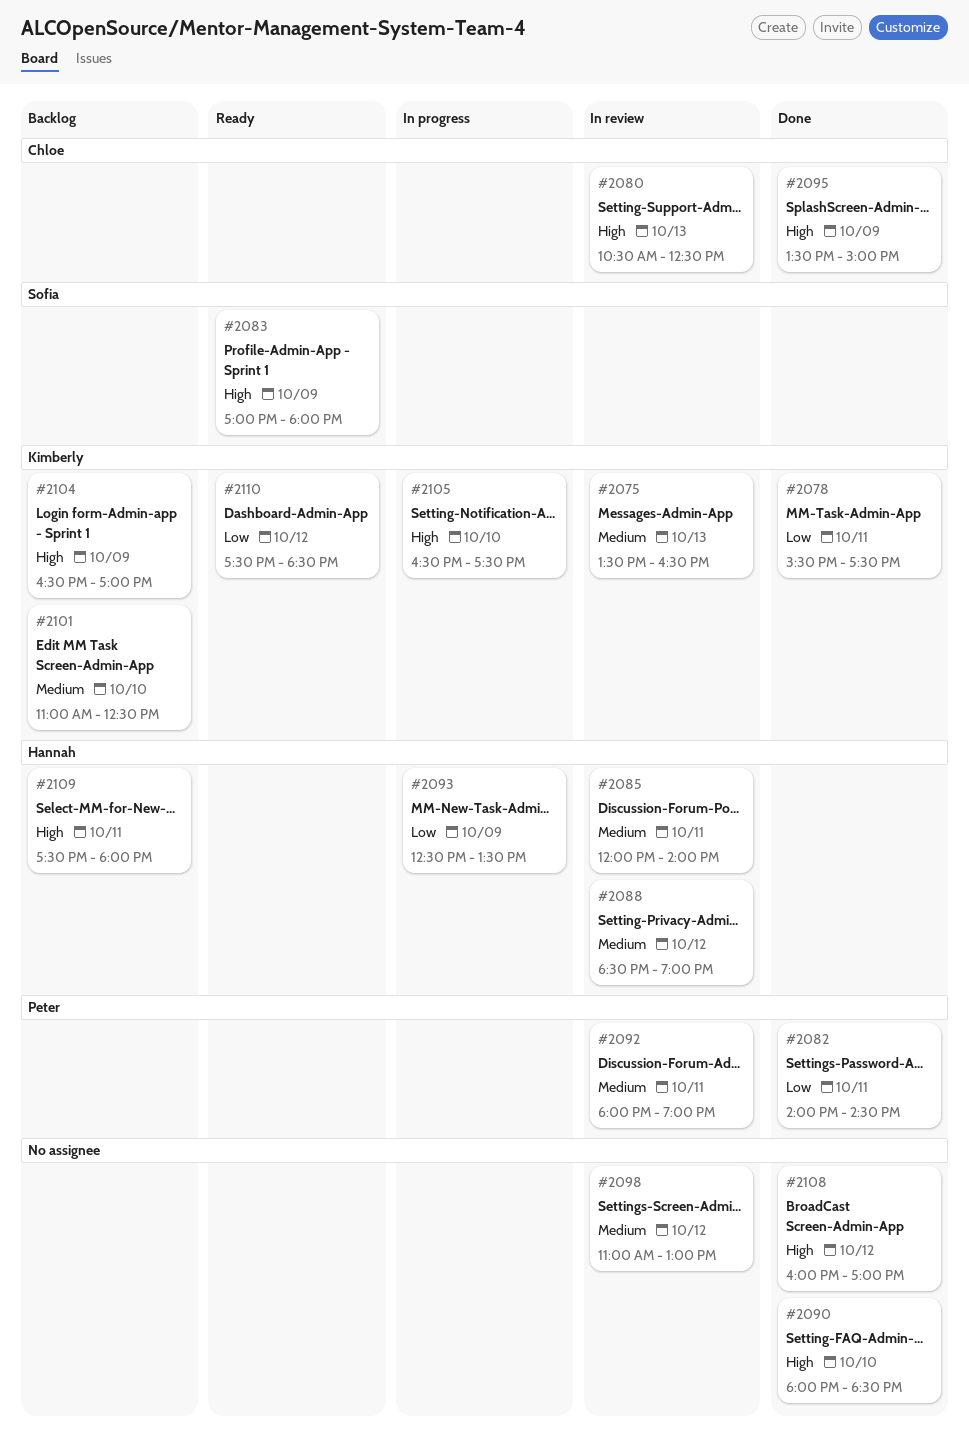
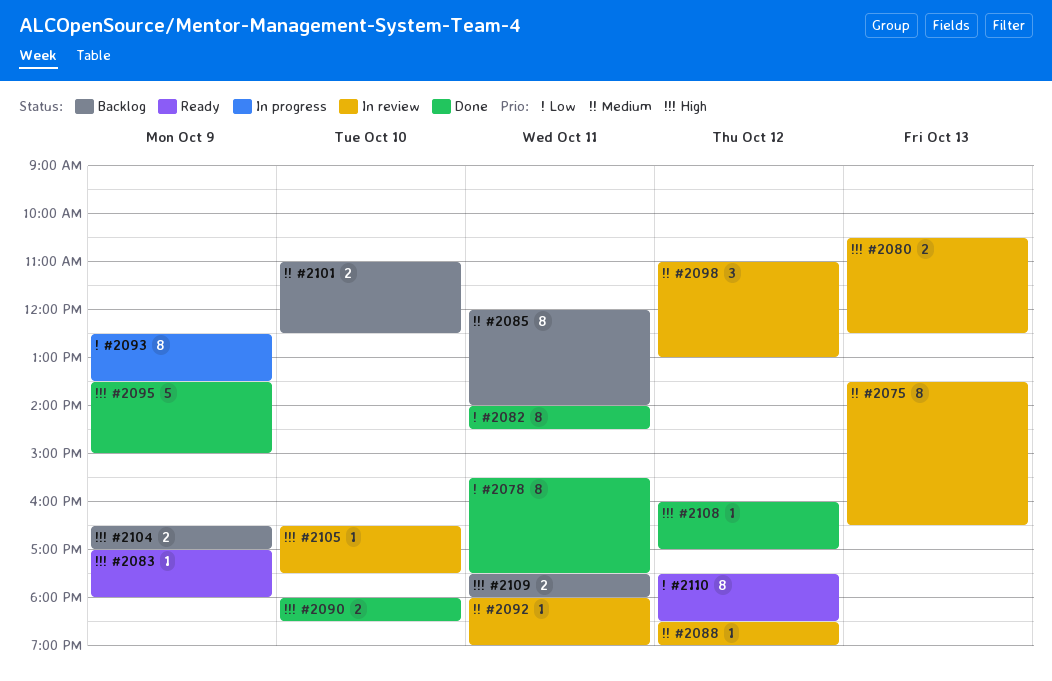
#2085, status: In review -> Backlog
#2105, status: In progress -> In review

